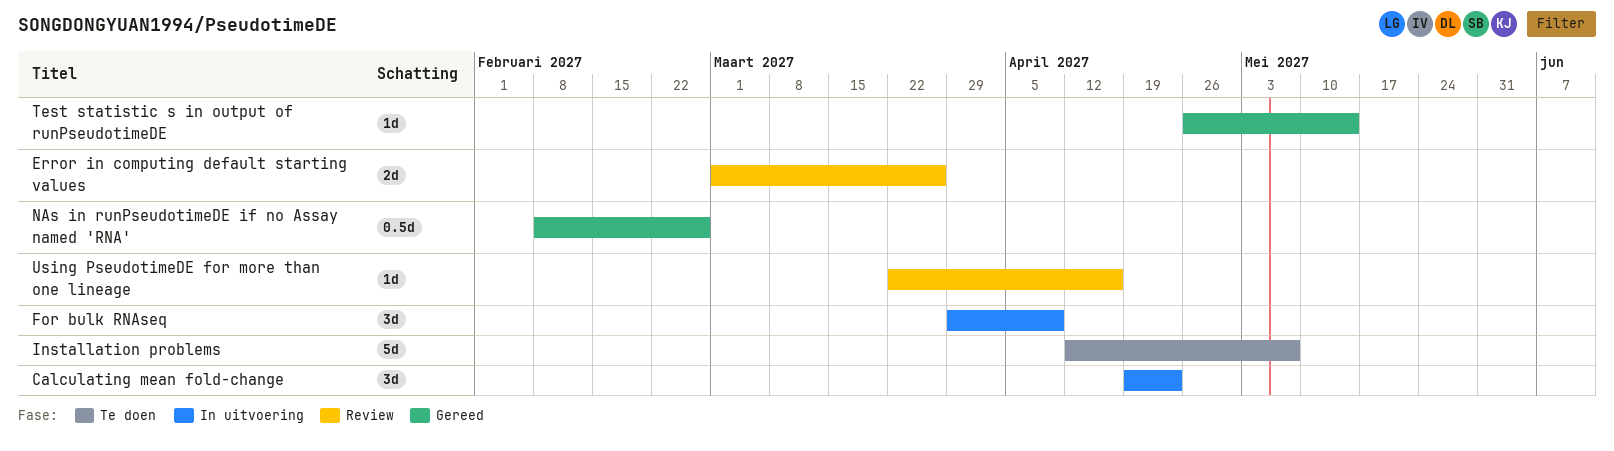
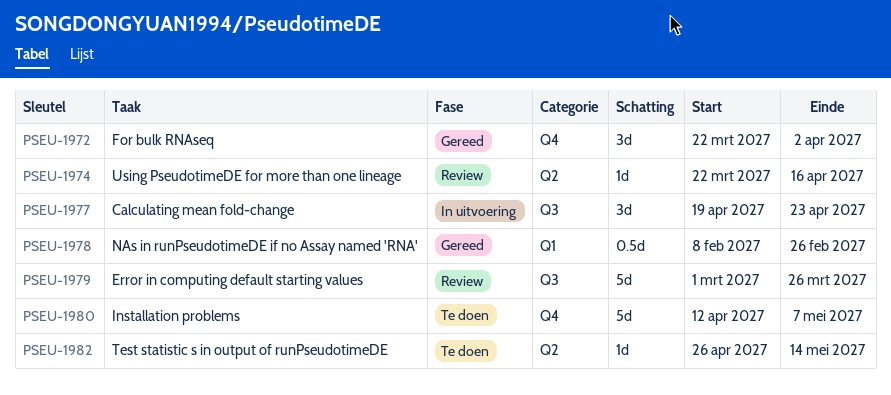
Error in computing default starting values, estimate: 2d -> 5d
For bulk RNAseq, status: In uitvoering -> Gereed
For bulk RNAseq, start: Mar 29 -> Mar 22
For bulk RNAseq, due: Apr 9 -> Apr 2
Test statistic s in output of runPseudotimeDE, status: Gereed -> Te doen

